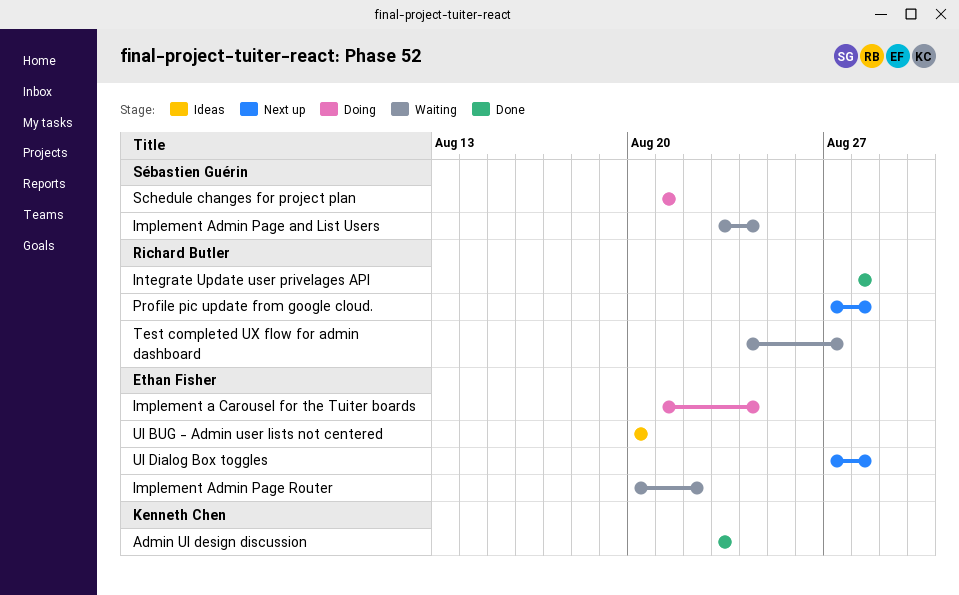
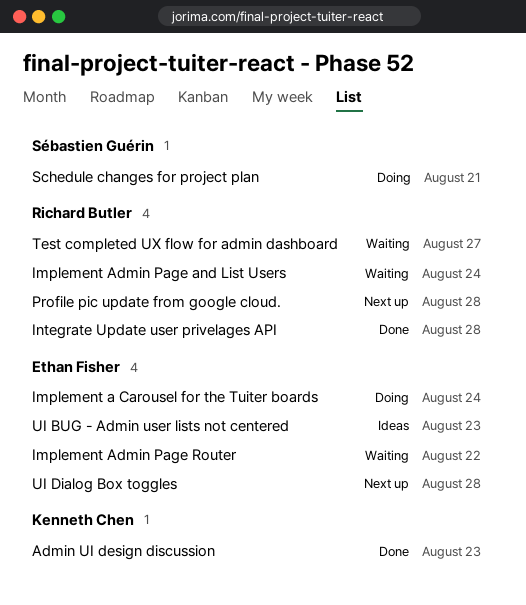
Implement Admin Page and List Users, owner: Sébastien Guérin -> Richard Butler
UI BUG - Admin user lists not centered, due: Aug 20 -> Aug 23

